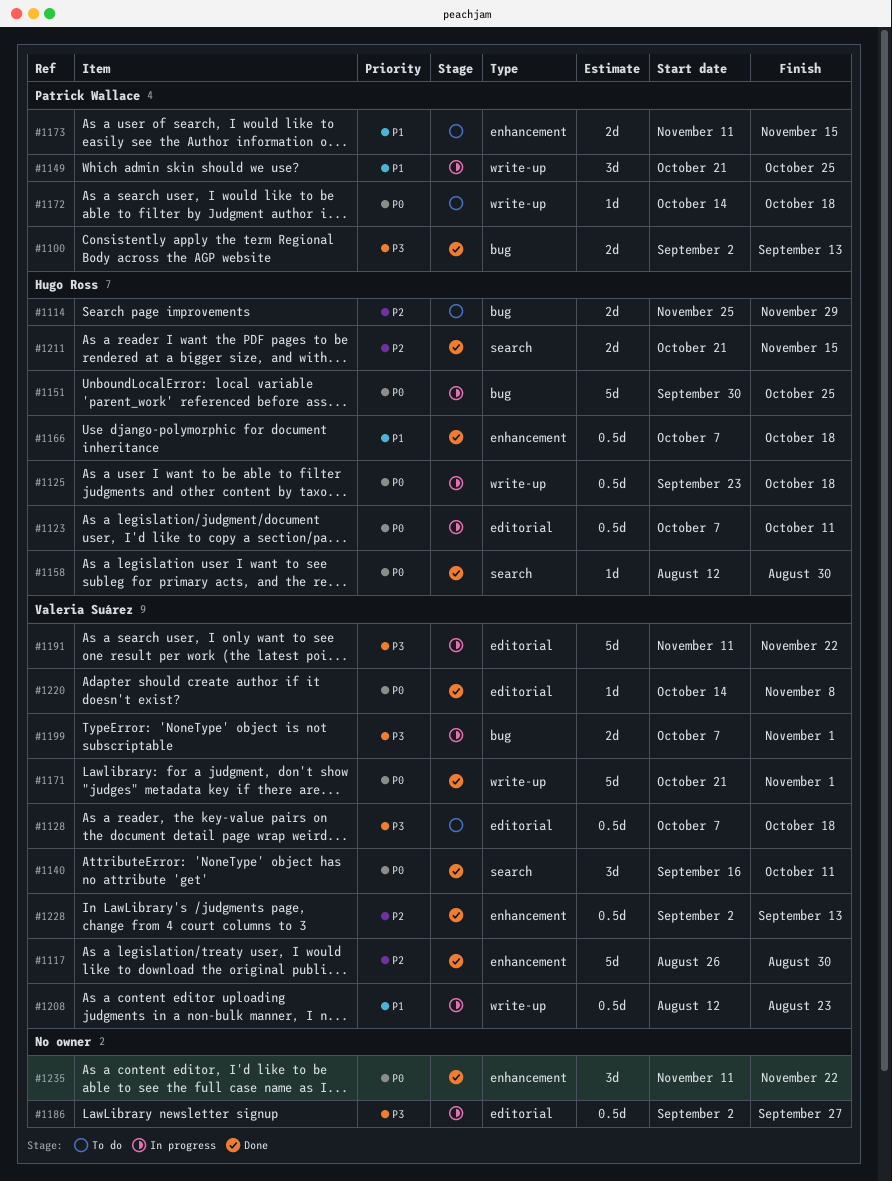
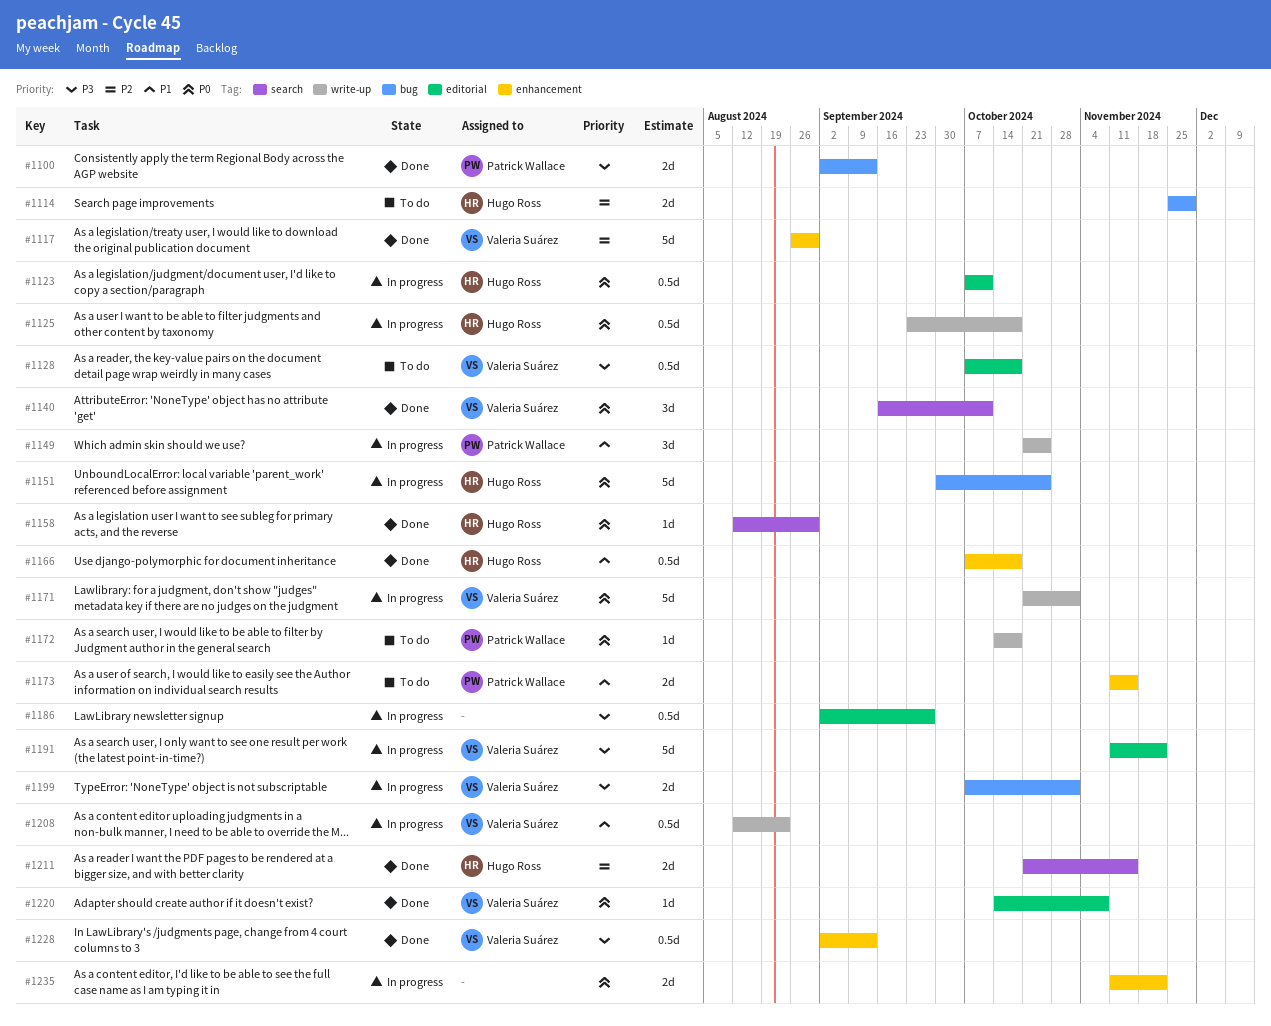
#1171, status: Done -> In progress
#1228, priority: P2 -> P3
#1235, status: Done -> In progress
#1235, estimate: 3d -> 2d

